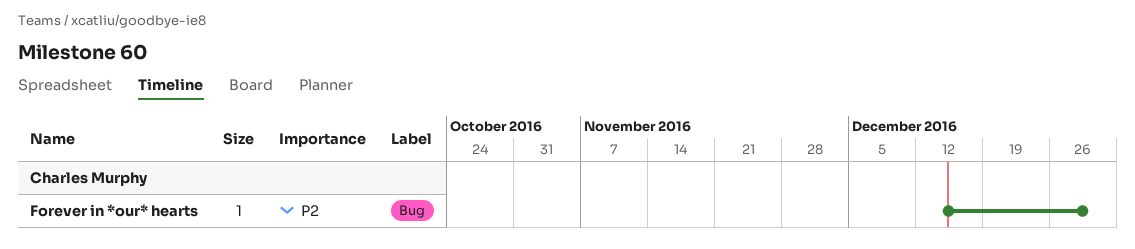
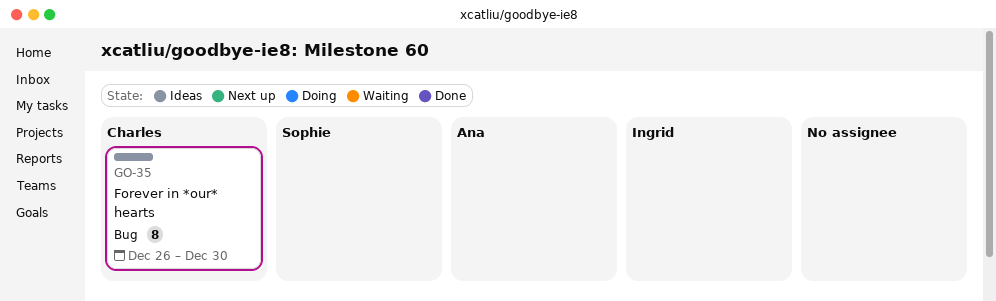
Forever in *our* hearts, estimate: 1 -> 8
Forever in *our* hearts, start: Dec 12 -> Dec 26

